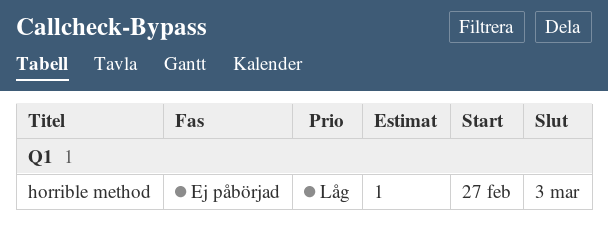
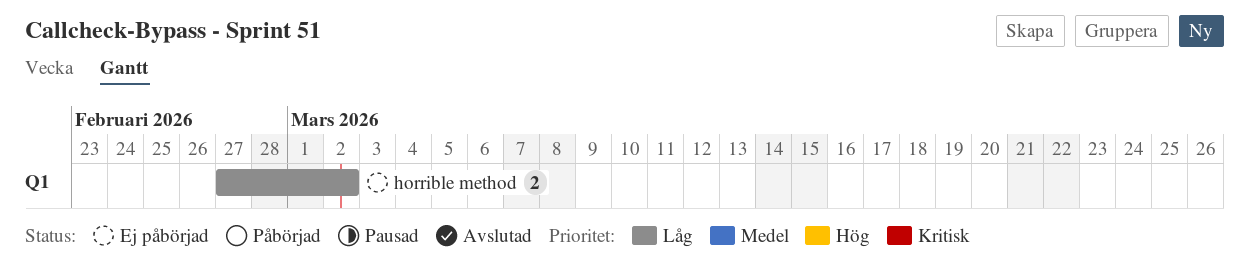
horrible method, estimate: 1 -> 2
horrible method, due: Mar 3 -> Mar 2

